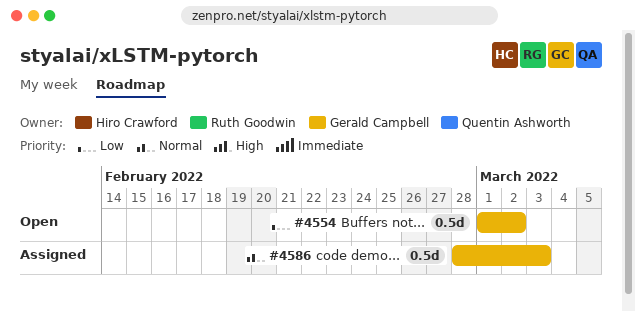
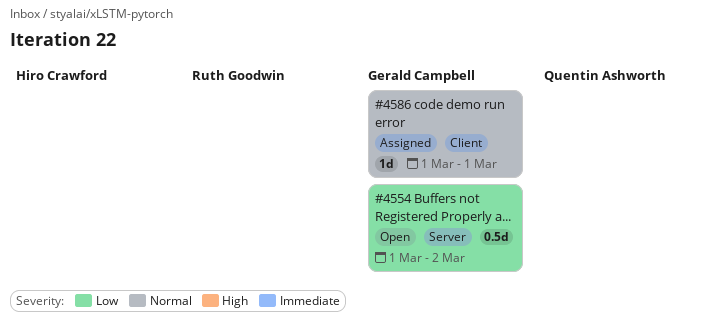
#4586, estimate: 0.5d -> 1d
#4586, start: Feb 28 -> Mar 1
#4586, due: Mar 3 -> Mar 1

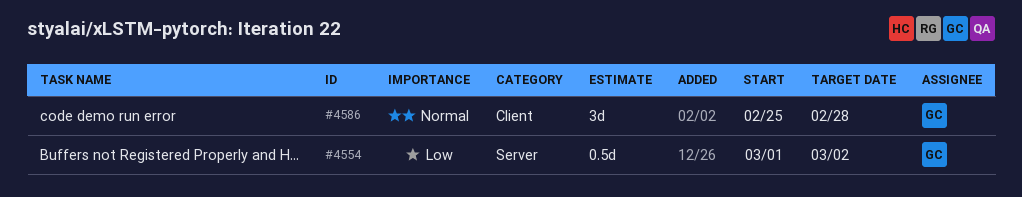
#4586, estimate: 1d -> 3d
#4586, start: Mar 1 -> Feb 25
#4586, due: Mar 1 -> Feb 28

